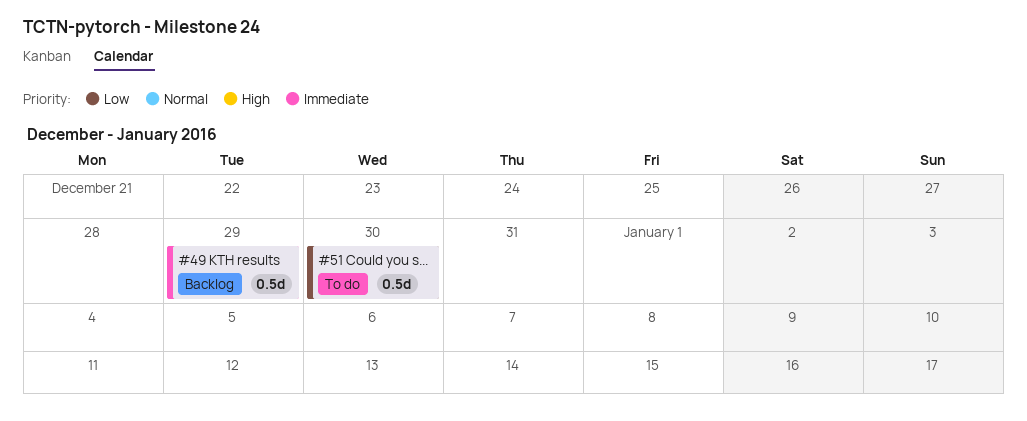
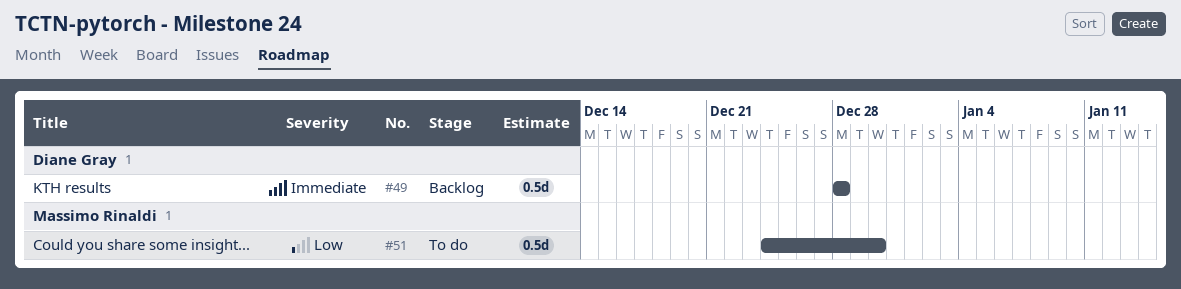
#49, due: Dec 29 -> Dec 28

